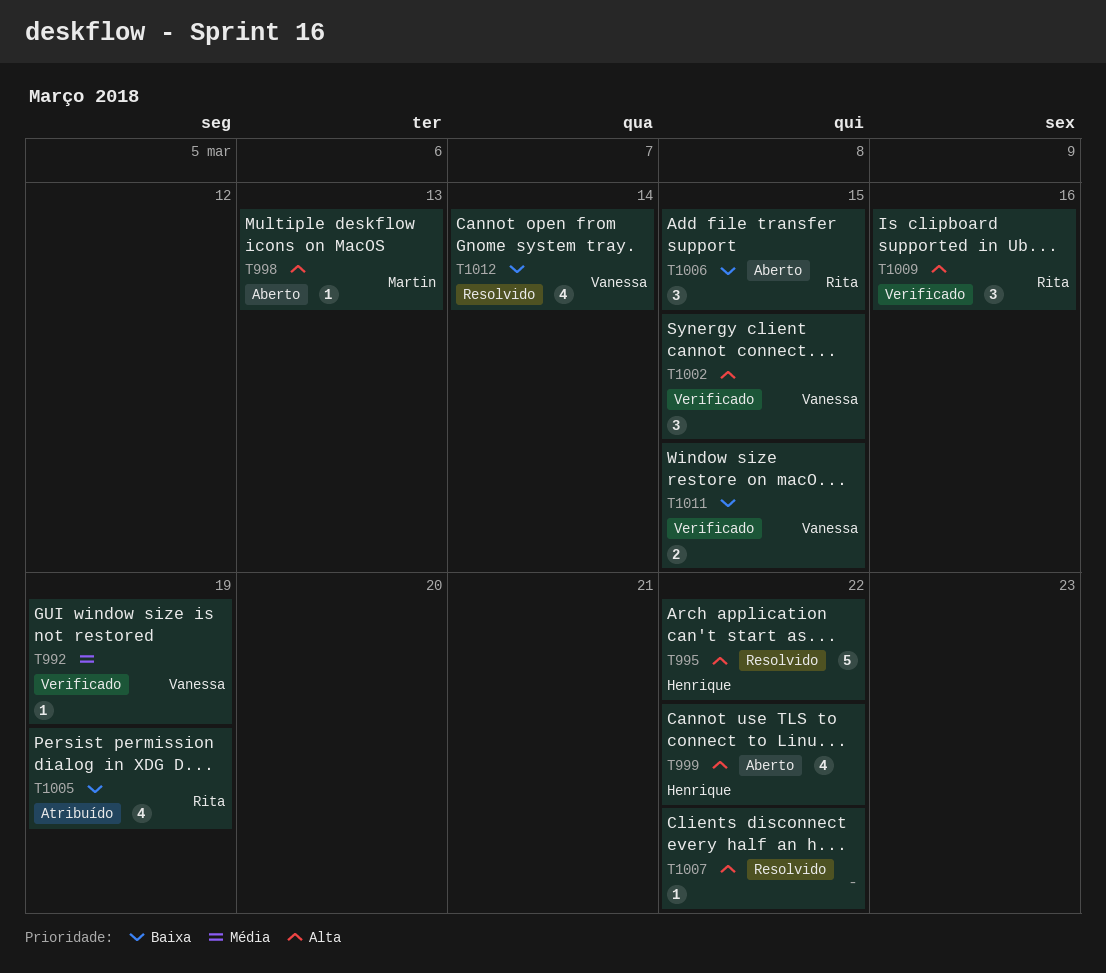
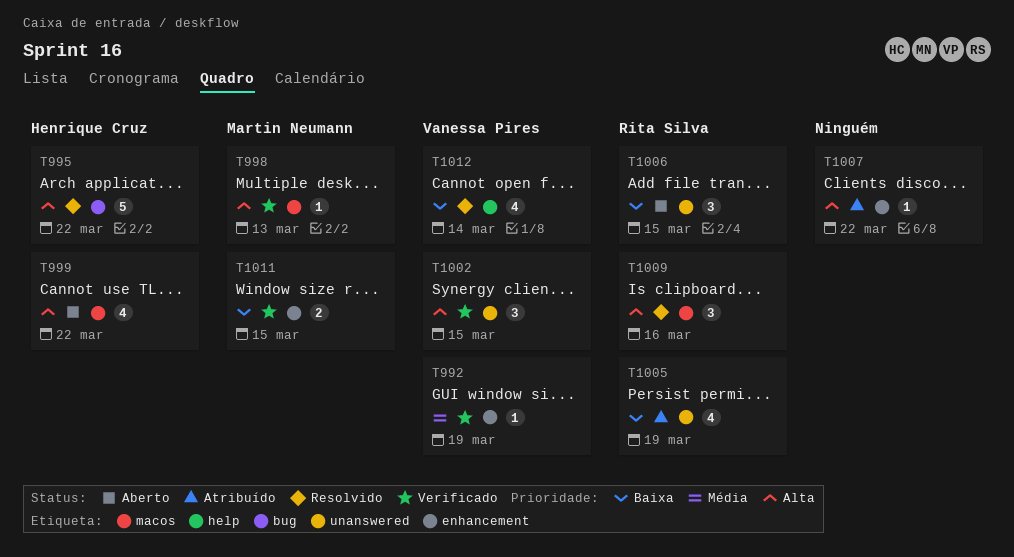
T998, status: Aberto -> Verificado
T1007, status: Resolvido -> Atribuído
T1009, status: Verificado -> Resolvido
T1011, owner: Vanessa Pires -> Martin Neumann

